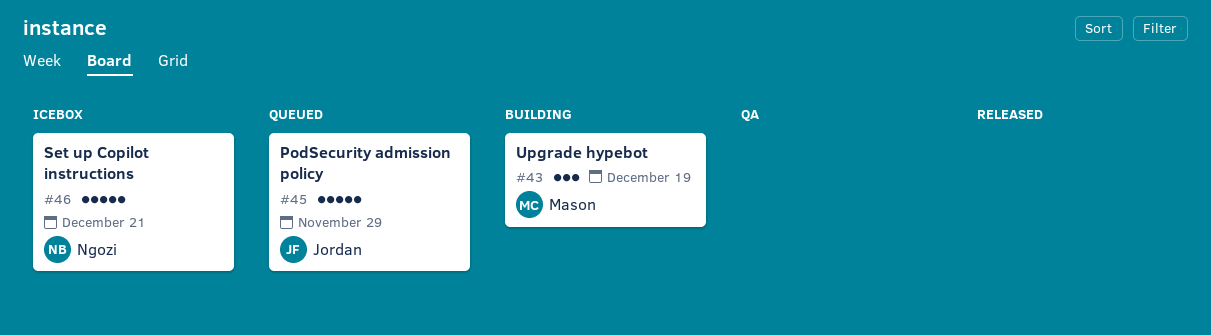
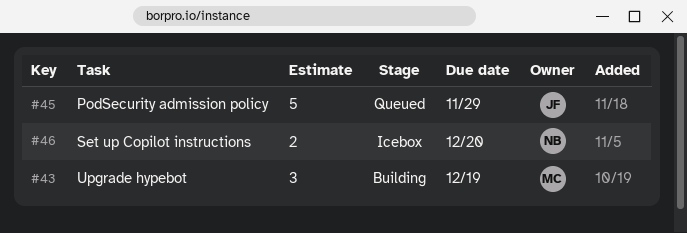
#46, estimate: 5 -> 2
#46, due: Dec 21 -> Dec 20

